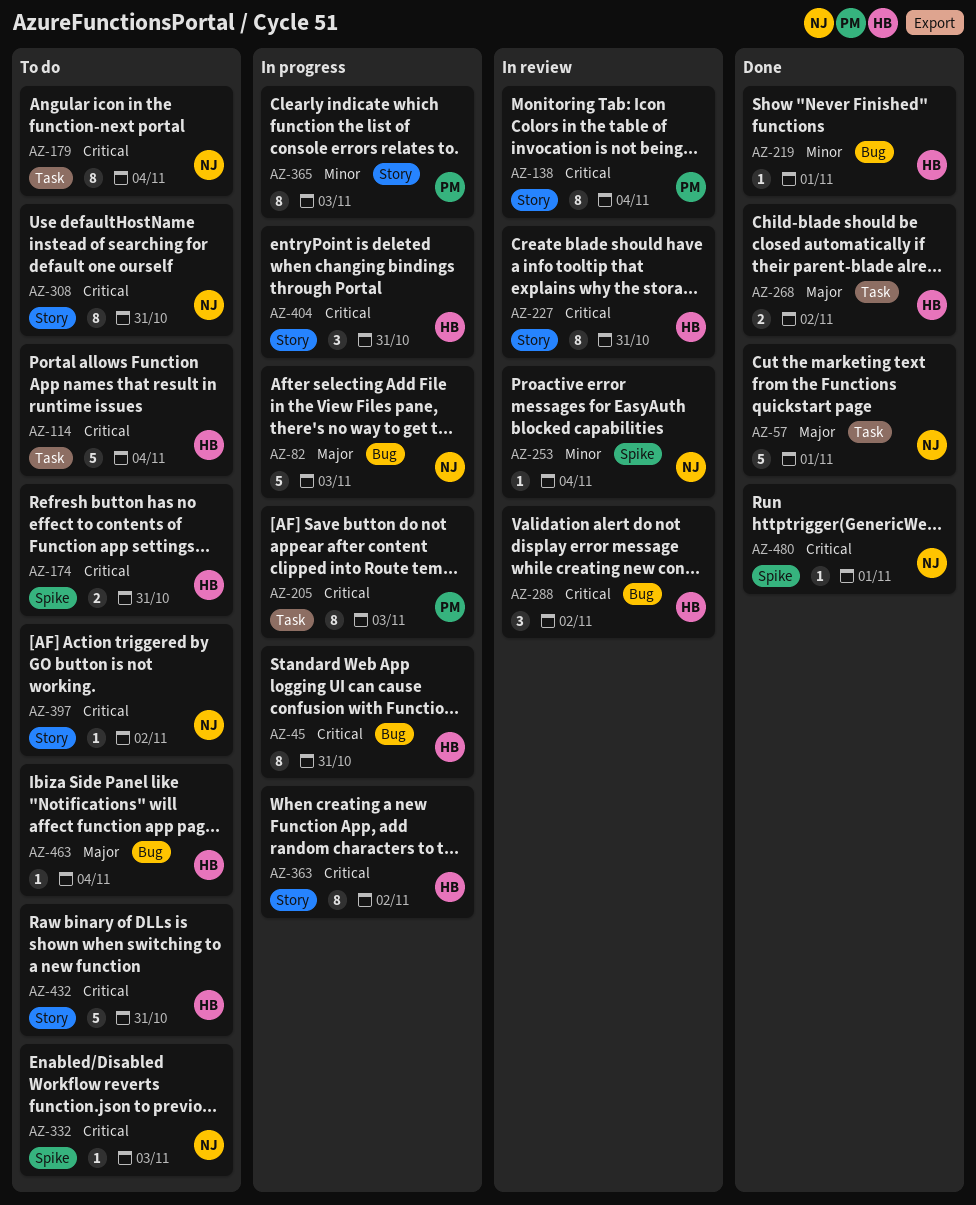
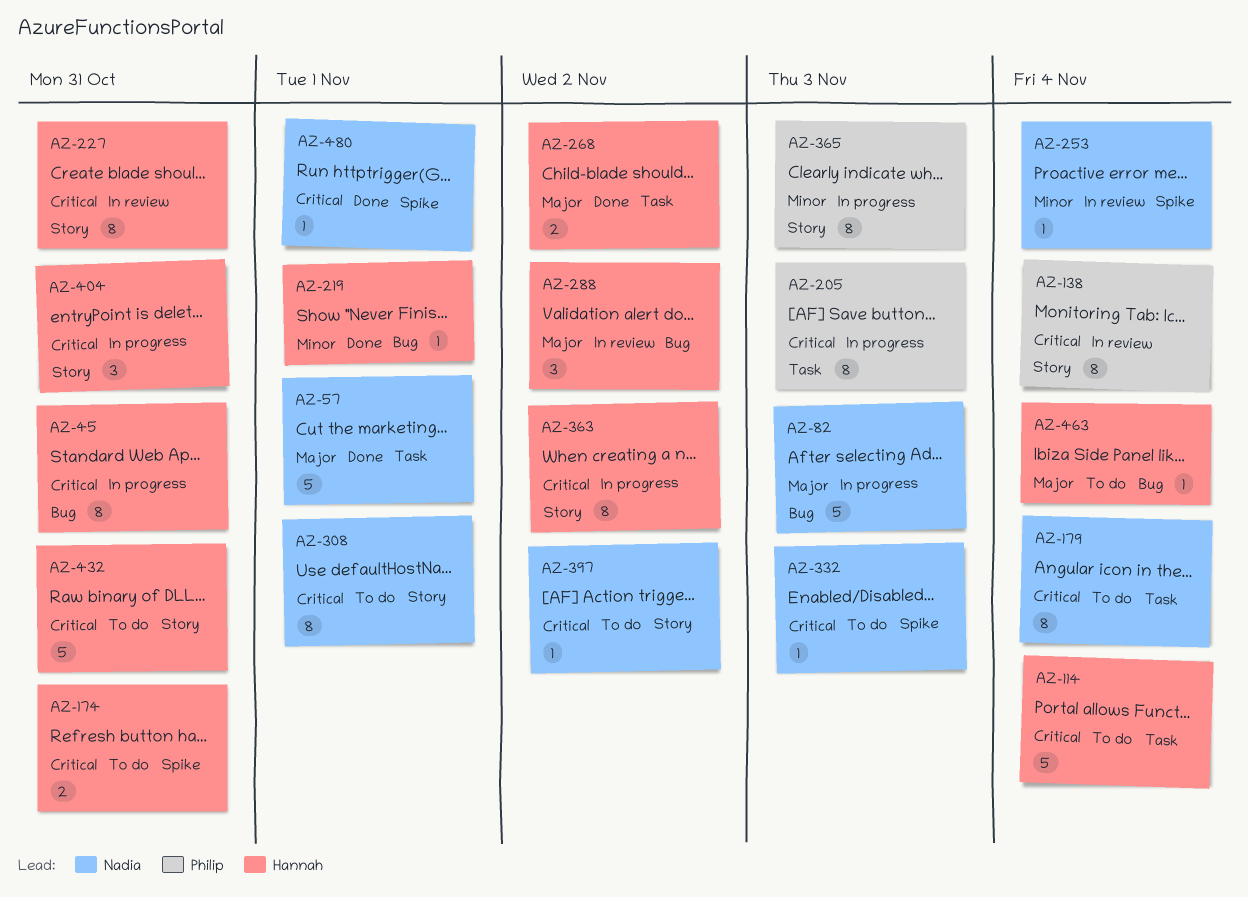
AZ-288, priority: Critical -> Major
AZ-308, due: Oct 31 -> Nov 1

